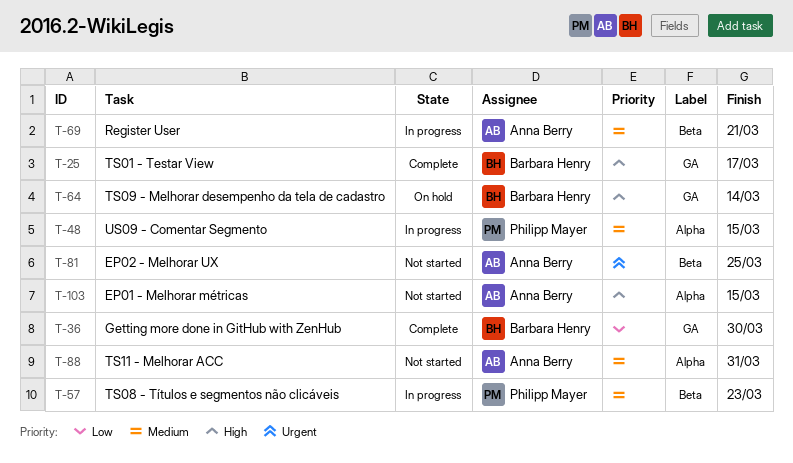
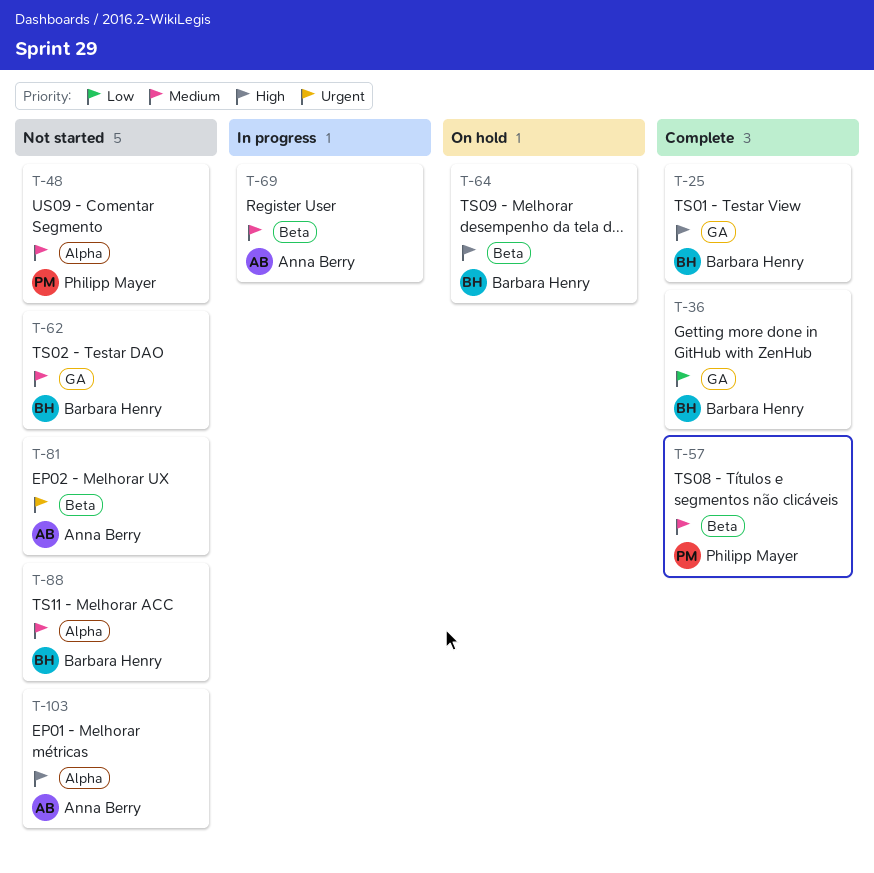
T-48, status: In progress -> Not started
T-57, status: In progress -> Complete
T-62: none -> present
T-64, label: GA -> Beta
T-88, owner: Anna Berry -> Barbara Henry

